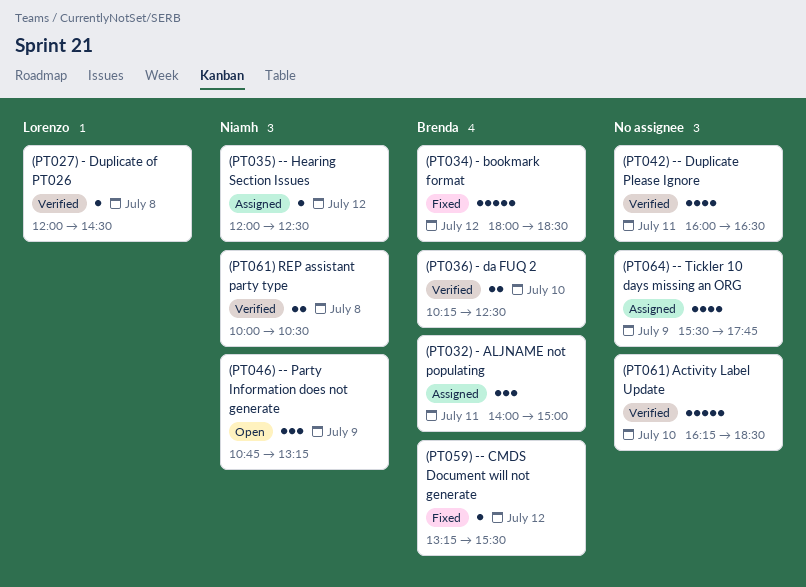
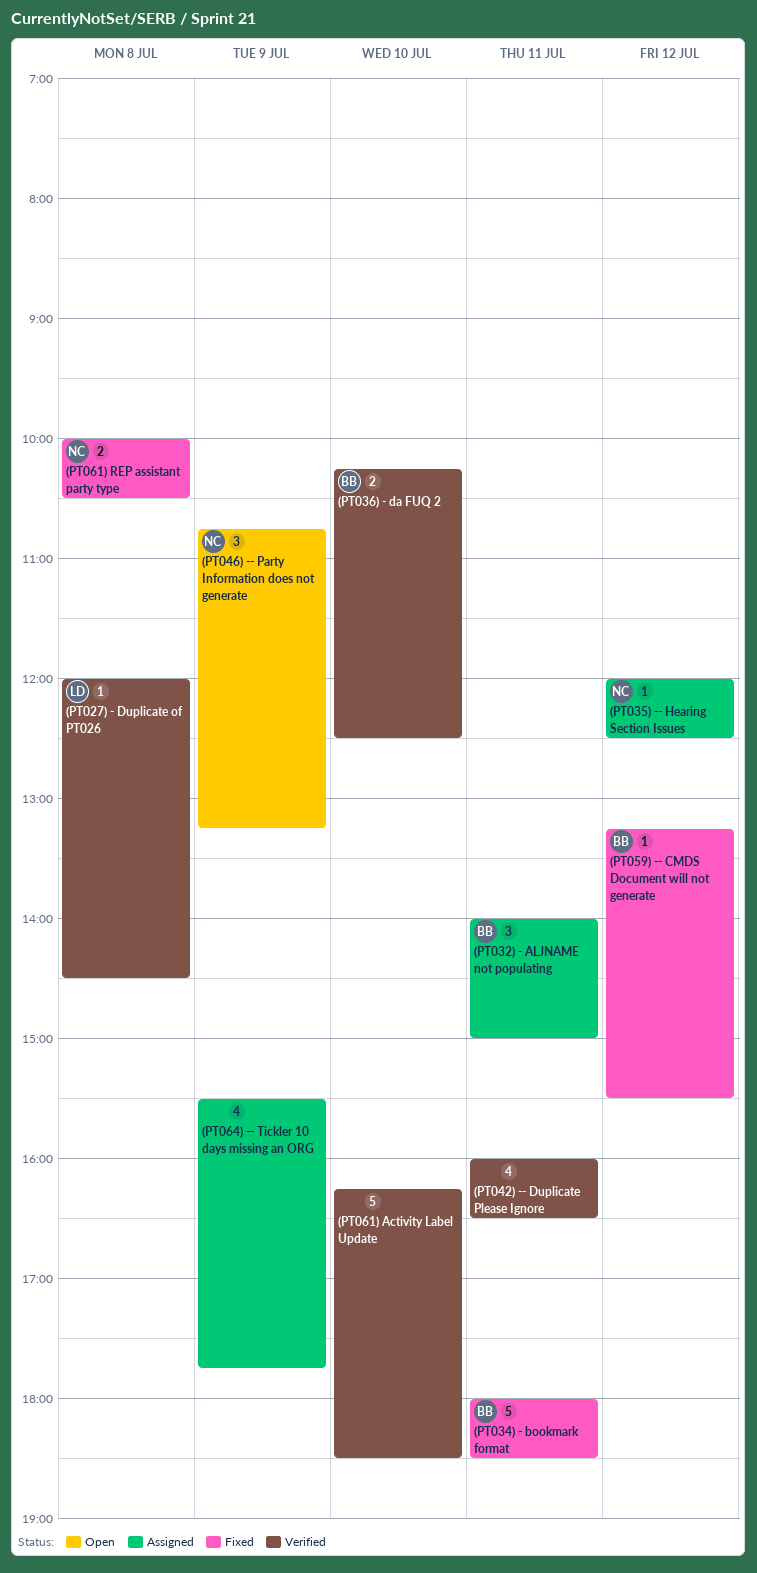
(PT034) - bookmark format, day: Jul 12 -> Jul 11
(PT061) REP assistant party type, status: Verified -> Fixed

